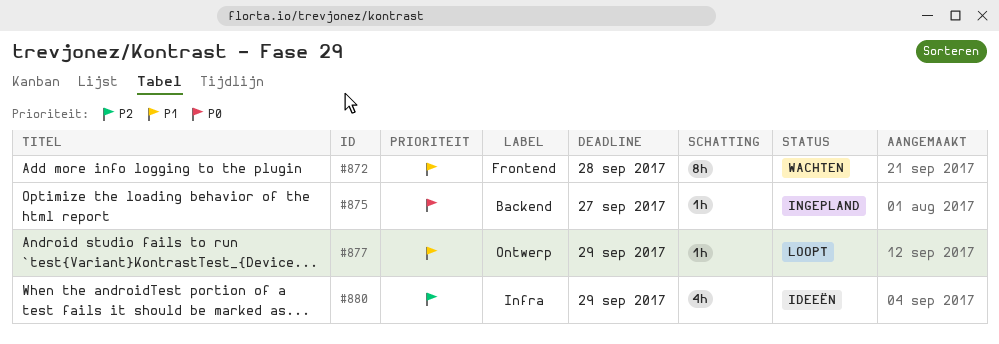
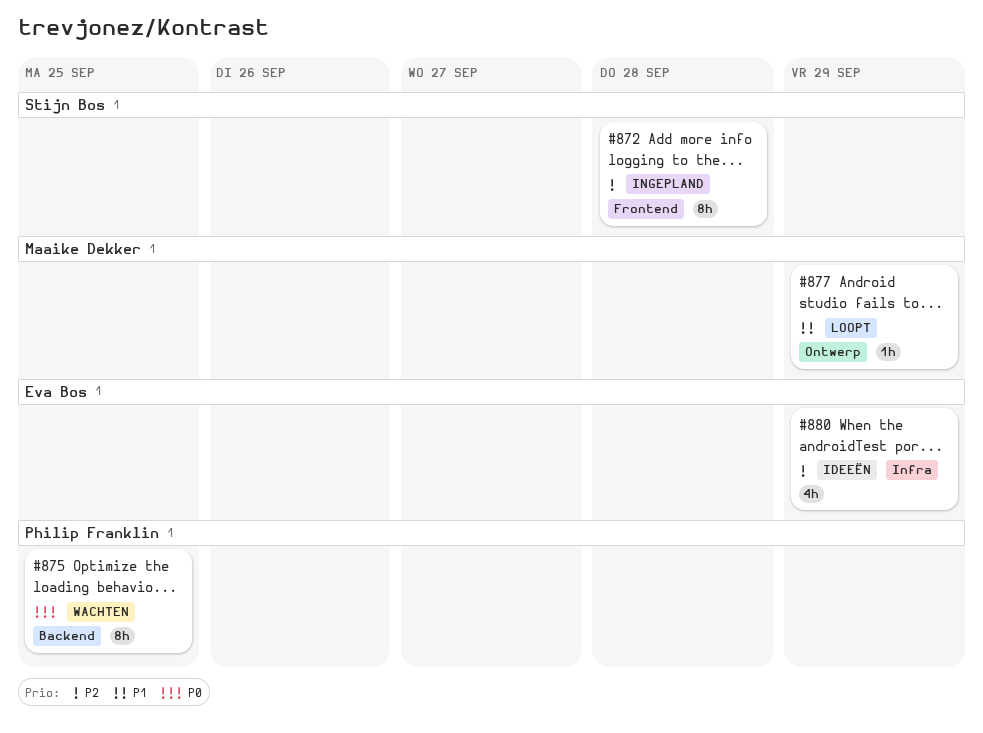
#872, status: Wachten -> Ingepland
#872, priority: P1 -> P2
#875, status: Ingepland -> Wachten
#875, estimate: 1h -> 8h
#875, due: Sep 27 -> Sep 25

